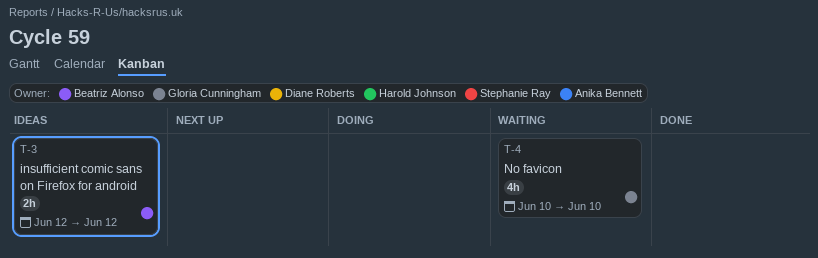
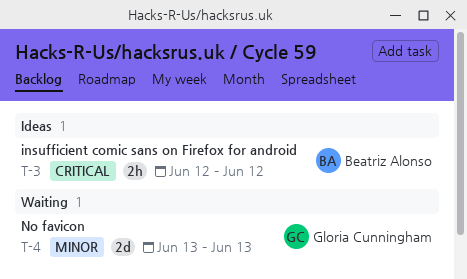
T-4, estimate: 4h -> 2d
T-4, start: Jun 10 -> Jun 13
T-4, due: Jun 10 -> Jun 13

